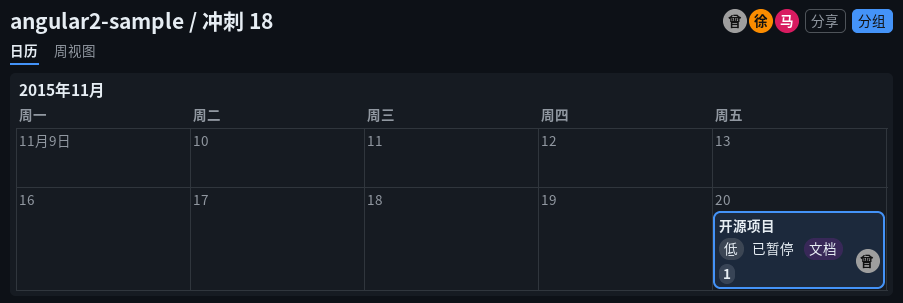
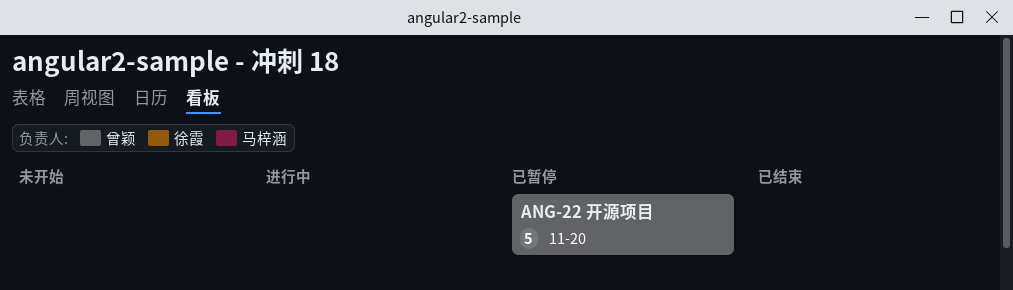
开源项目, estimate: 1 -> 5

